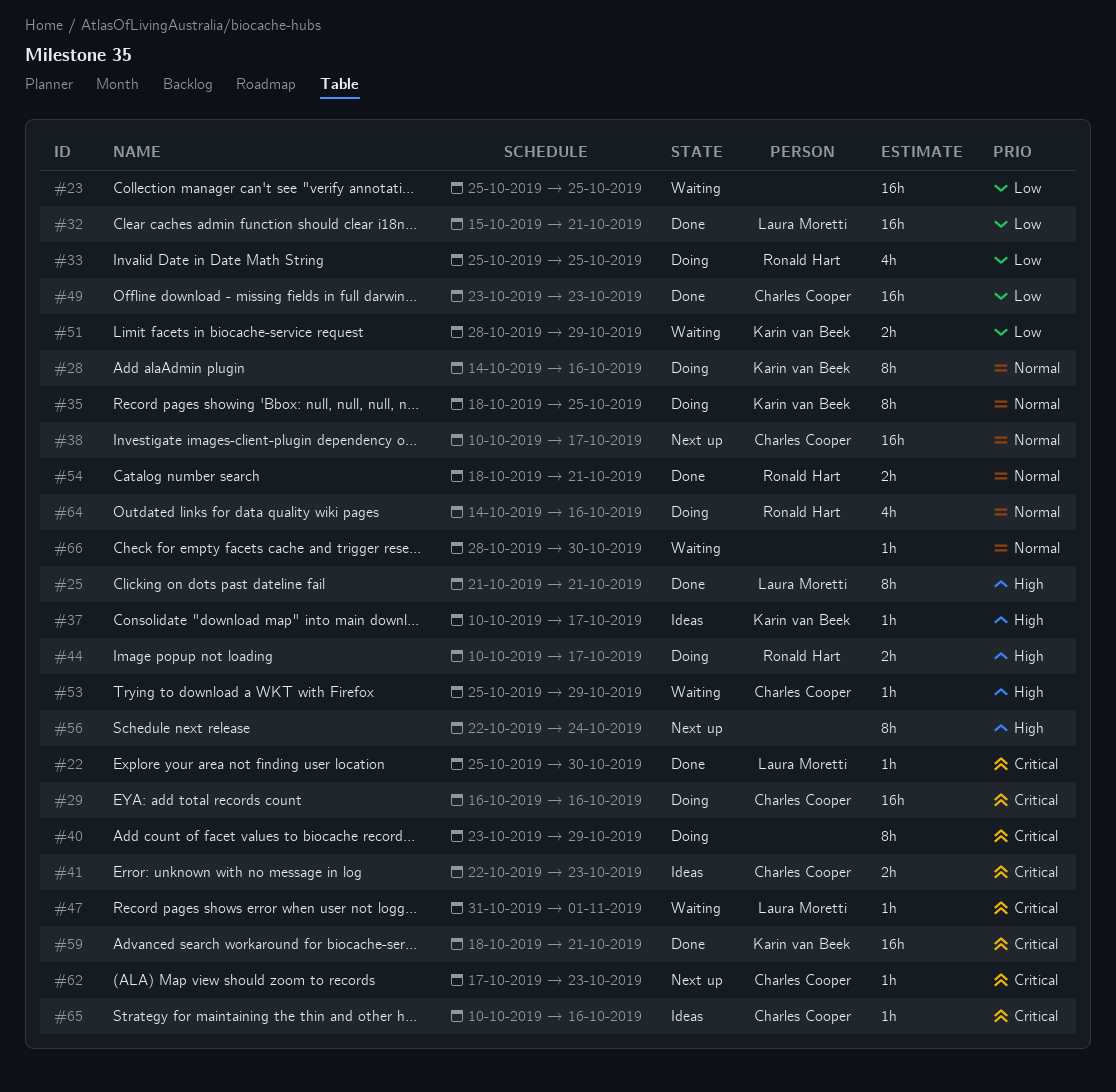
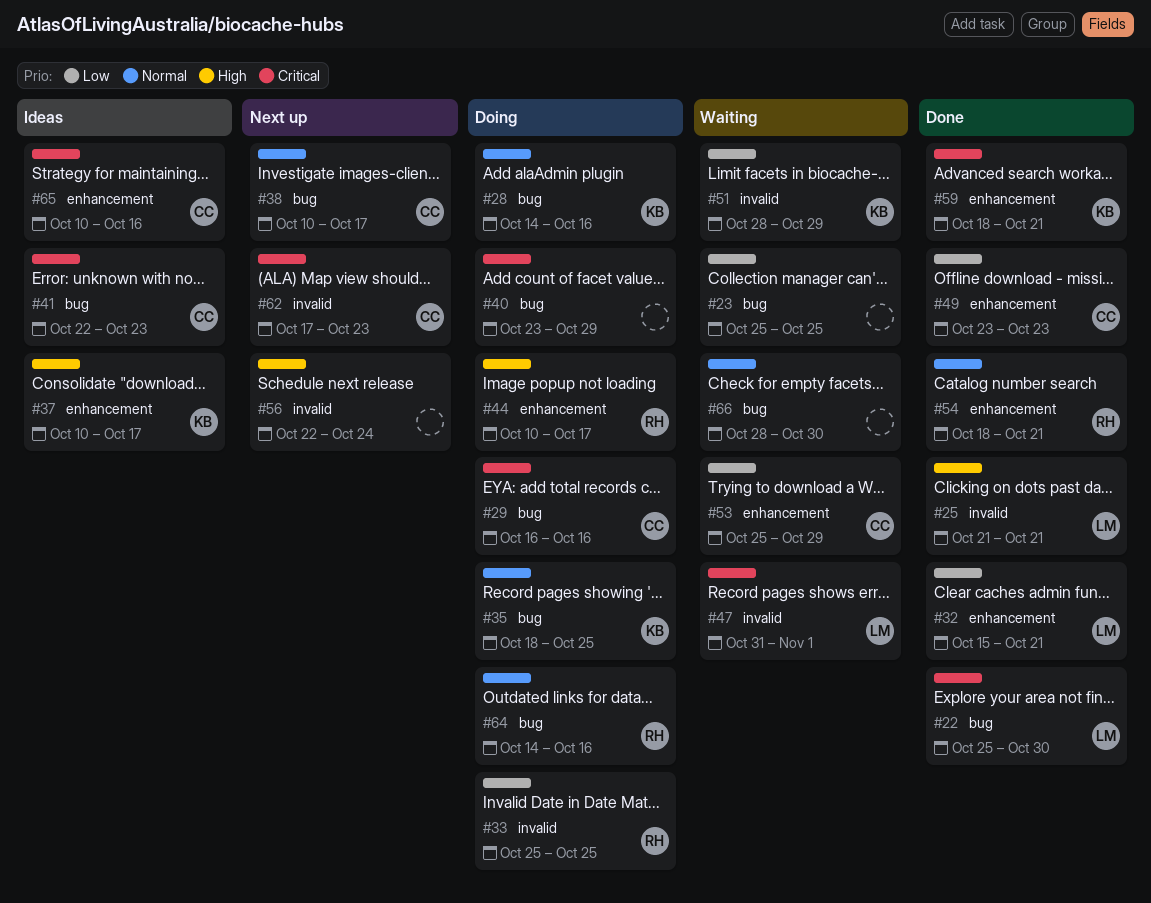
#53, priority: High -> Low

